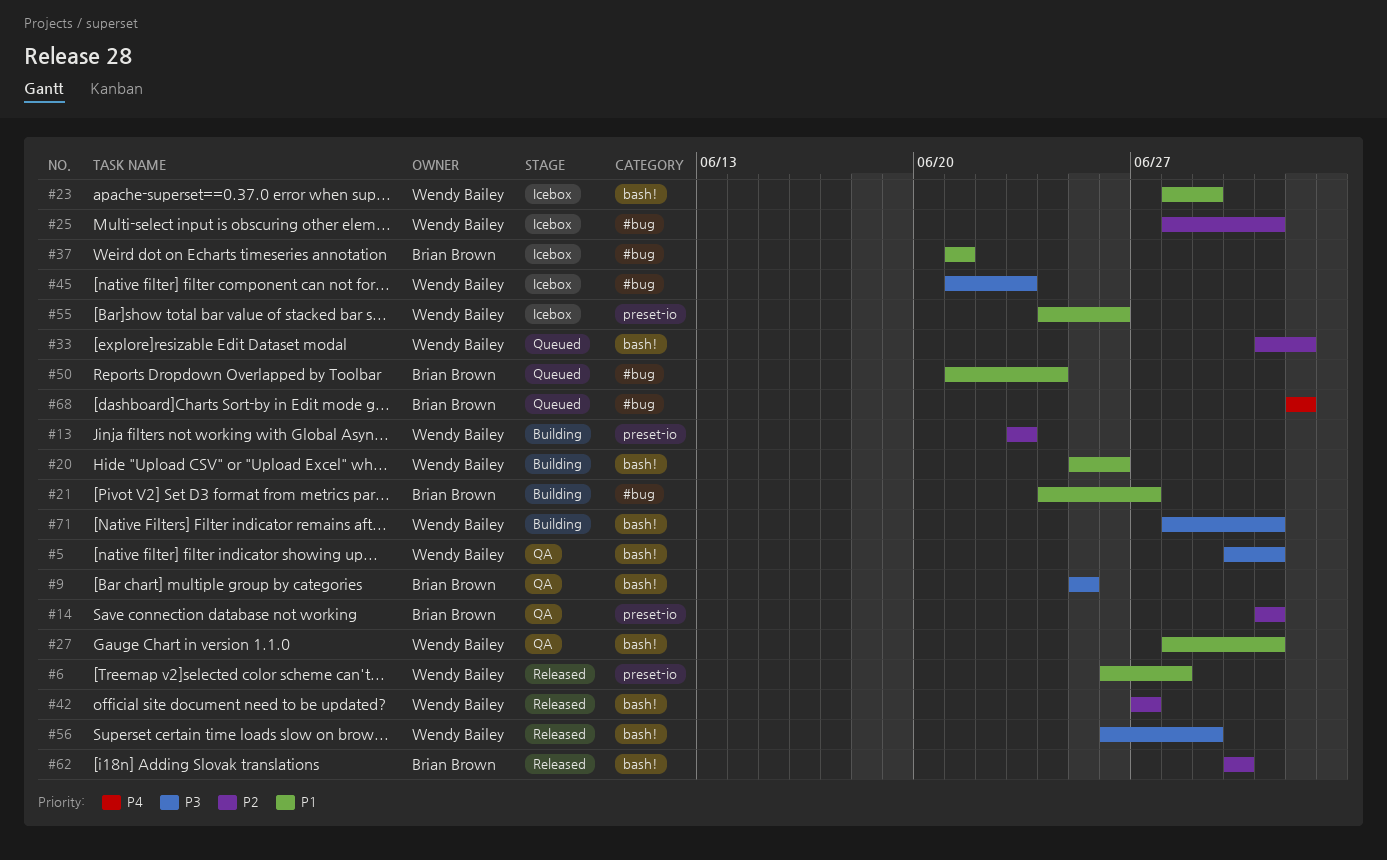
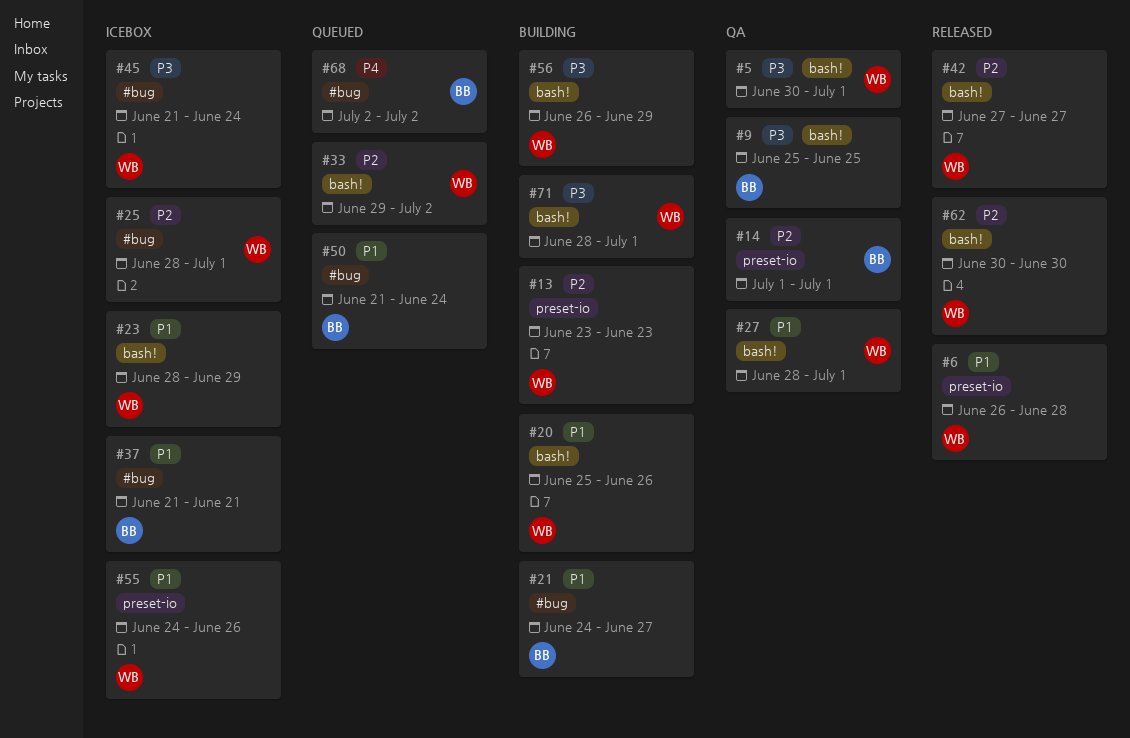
#33, start: Jul 1 -> Jun 29
#45, due: Jun 23 -> Jun 24
#56, status: Released -> Building
#62, owner: Brian Brown -> Wendy Bailey

